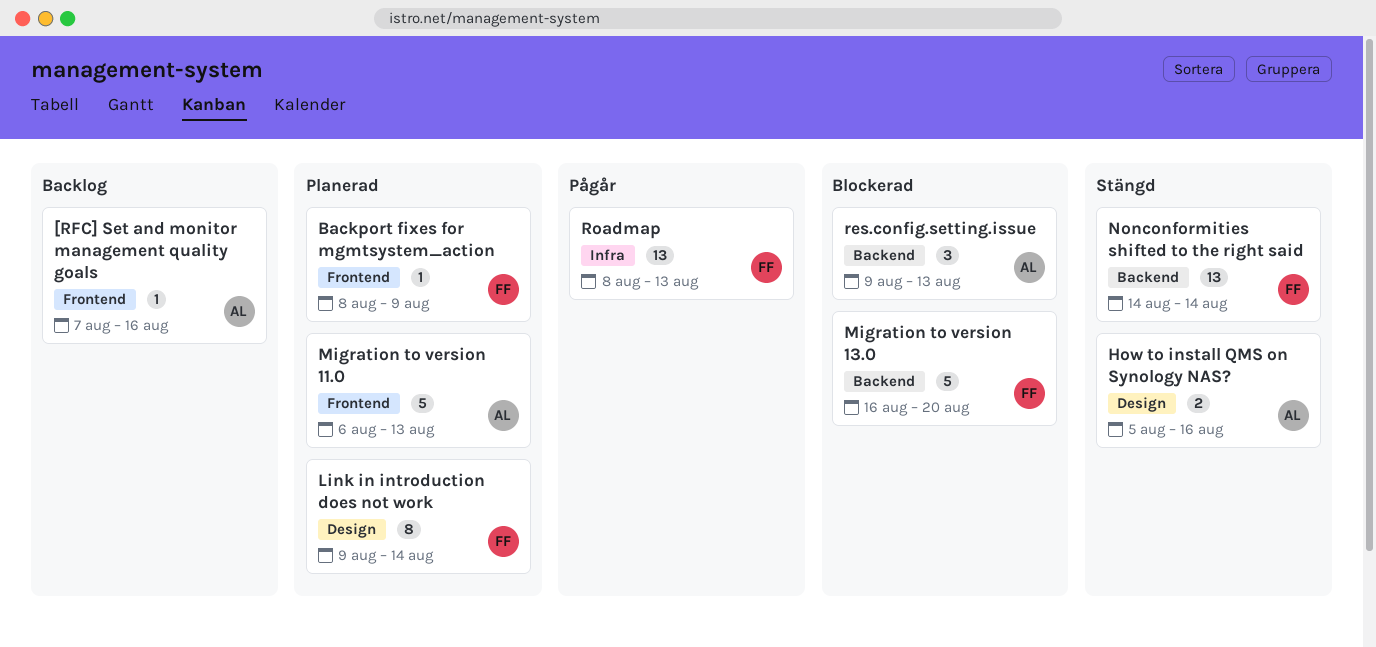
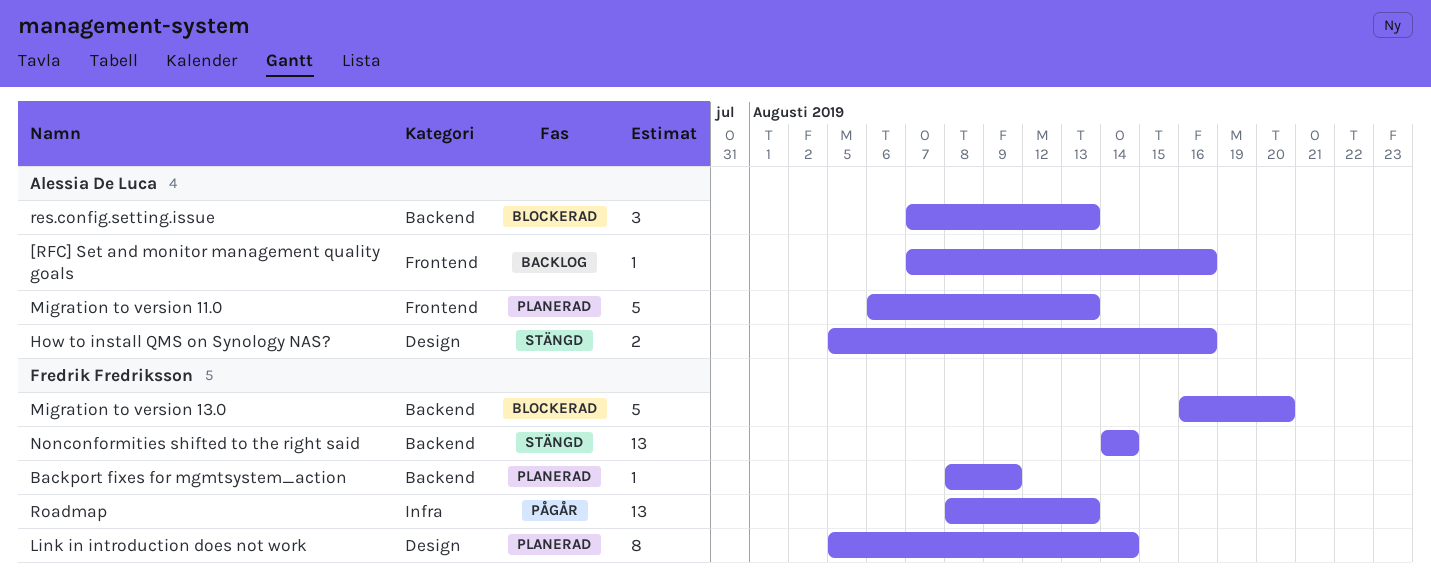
Backport fixes for mgmtsystem_action, label: Frontend -> Backend
Link in introduction does not work, start: Aug 9 -> Aug 5
res.config.setting.issue, start: Aug 9 -> Aug 7

